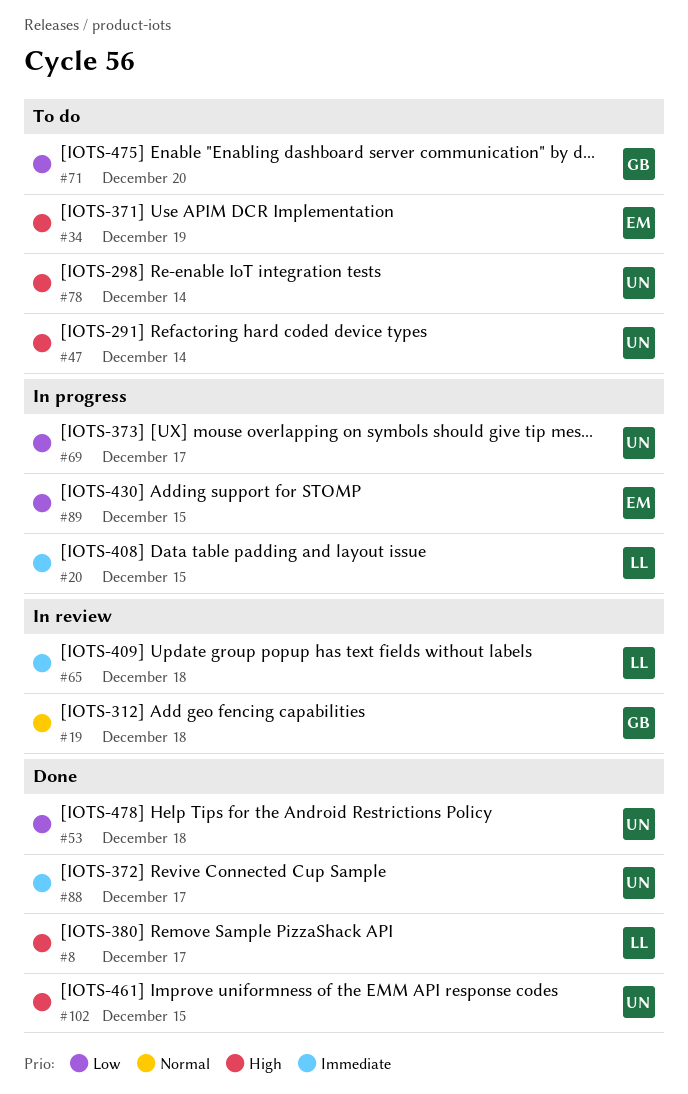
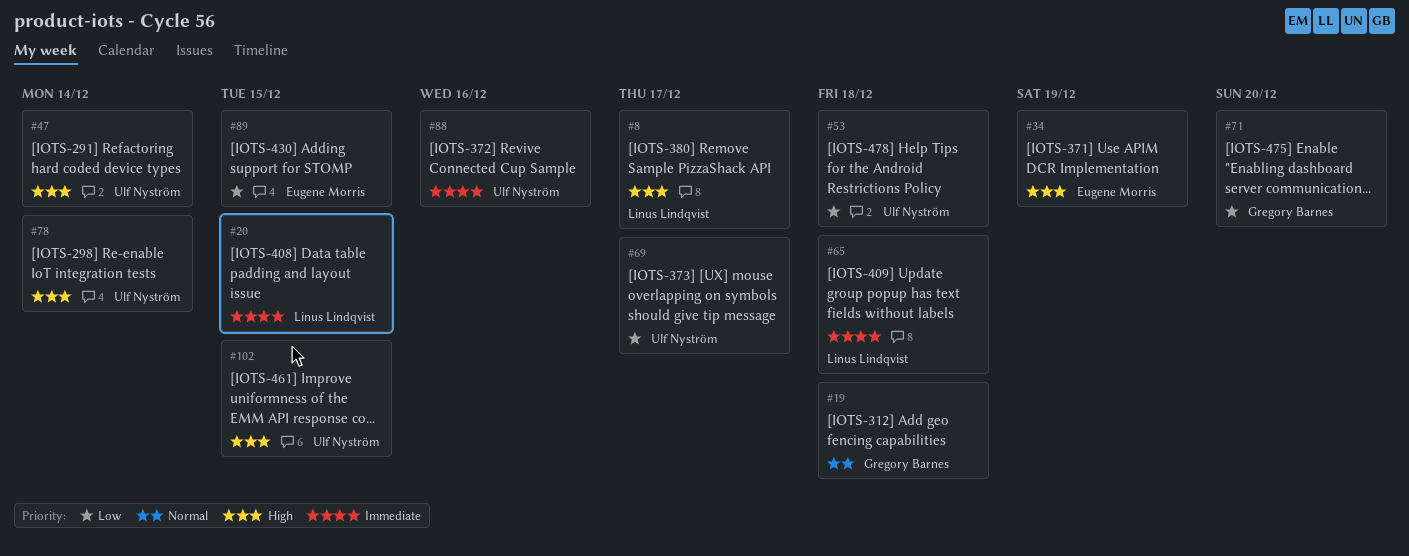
#88, due: Dec 17 -> Dec 16

